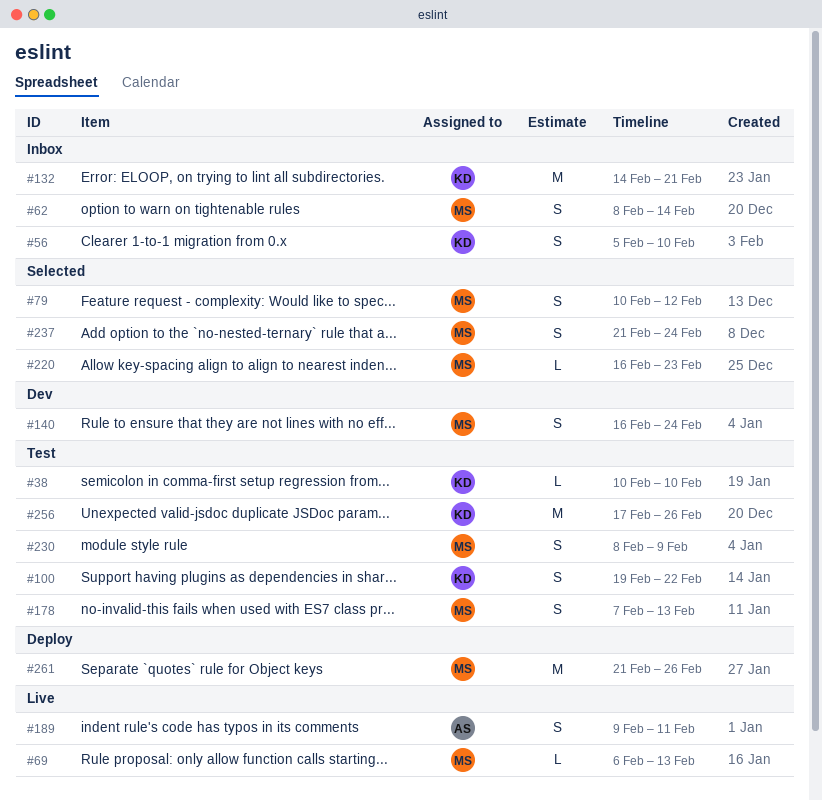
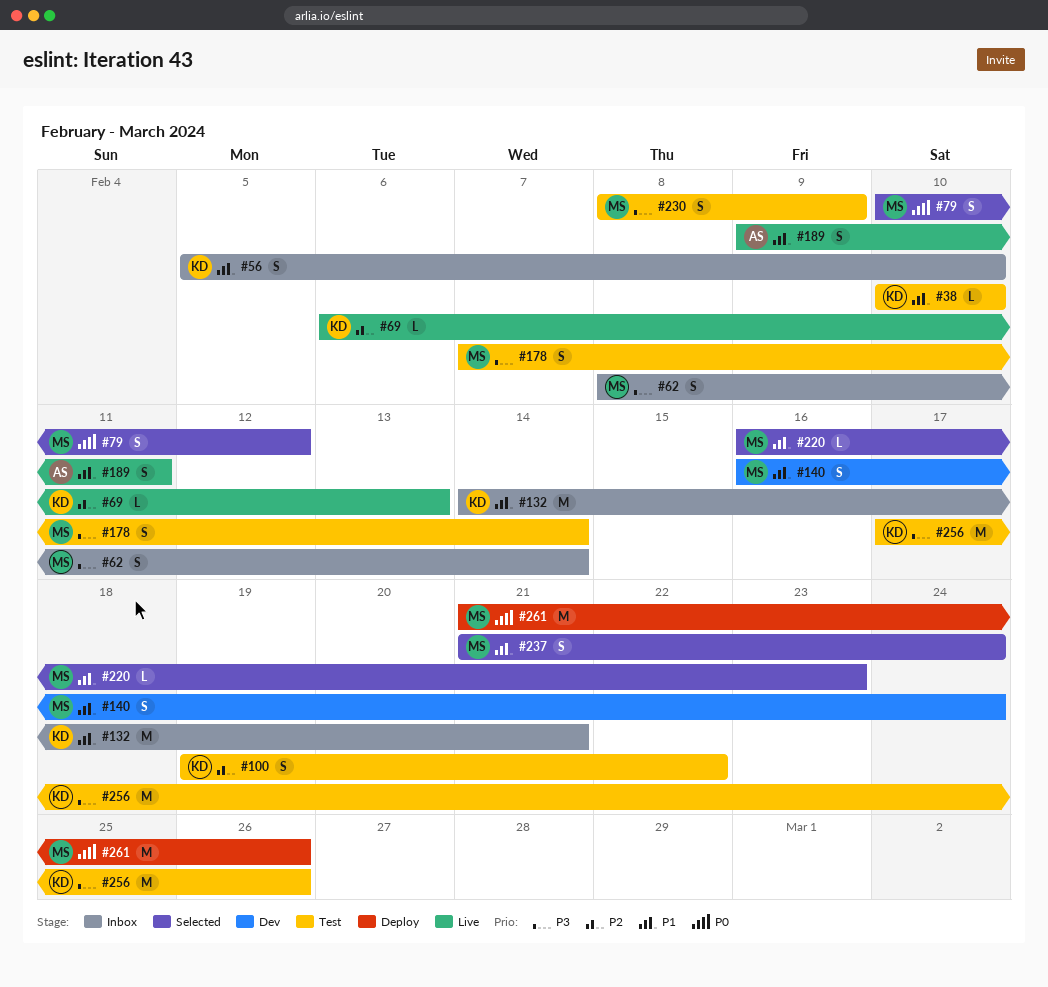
#69, owner: MS -> KD
#178, due: Feb 13 -> Feb 14

